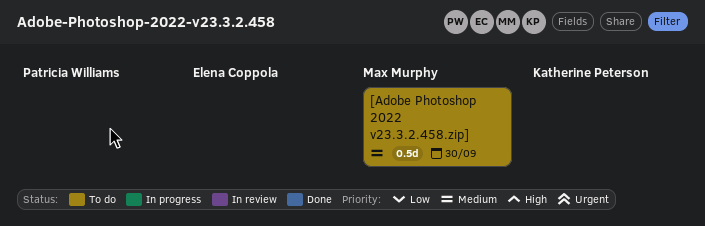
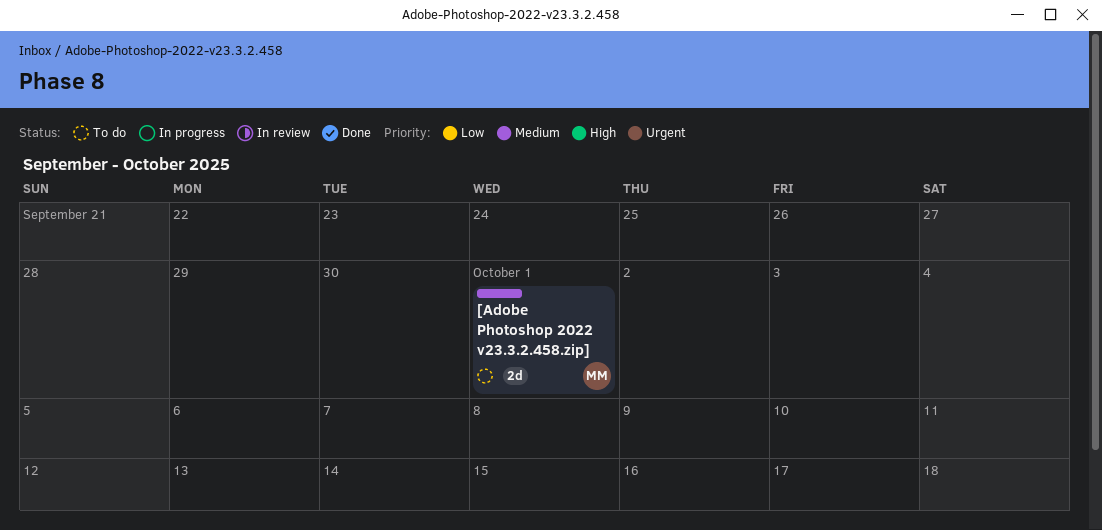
[Adobe Photoshop 2022 v23.3.2.458.zip], estimate: 0.5d -> 2d
[Adobe Photoshop 2022 v23.3.2.458.zip], due: Sep 30 -> Oct 1

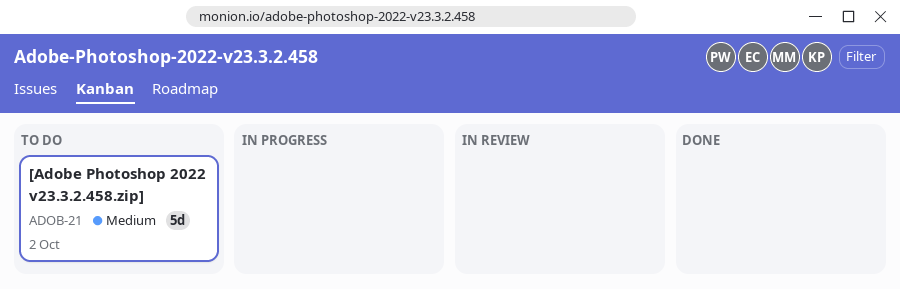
[Adobe Photoshop 2022 v23.3.2.458.zip], estimate: 2d -> 5d
[Adobe Photoshop 2022 v23.3.2.458.zip], due: Oct 1 -> Oct 2

